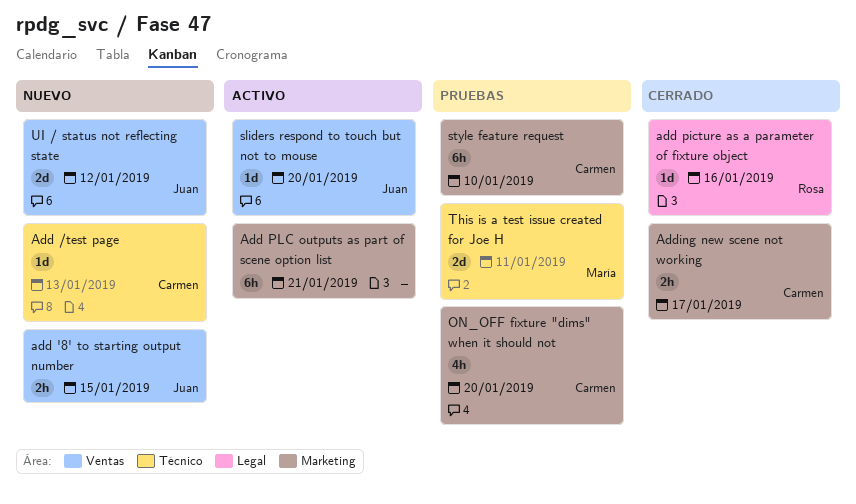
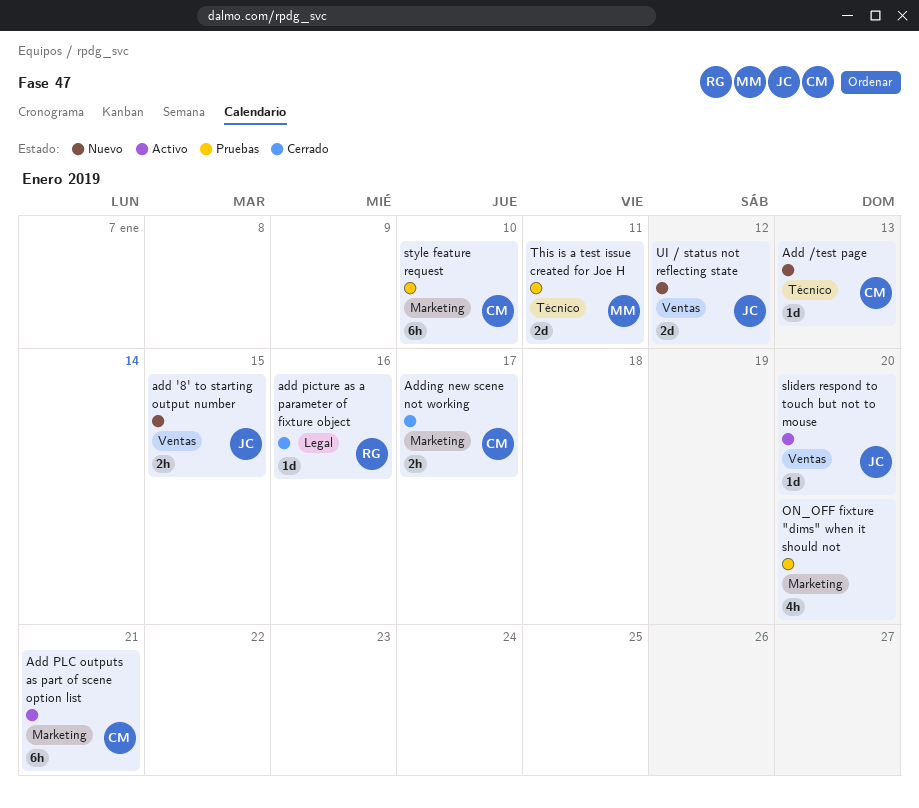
Add PLC outputs as part of scene option list, owner: none -> Carmen
ON_OFF fixture "dims" when it should not, owner: Carmen -> none

